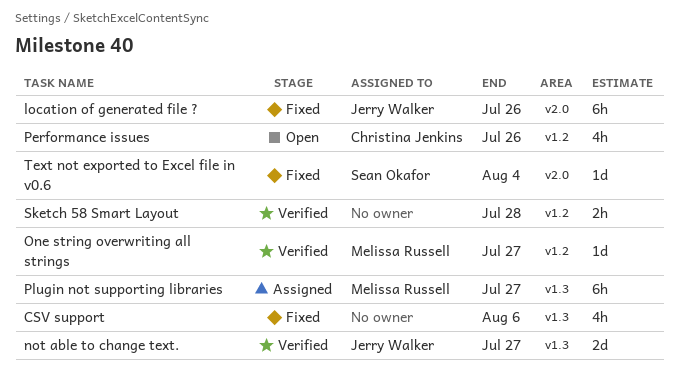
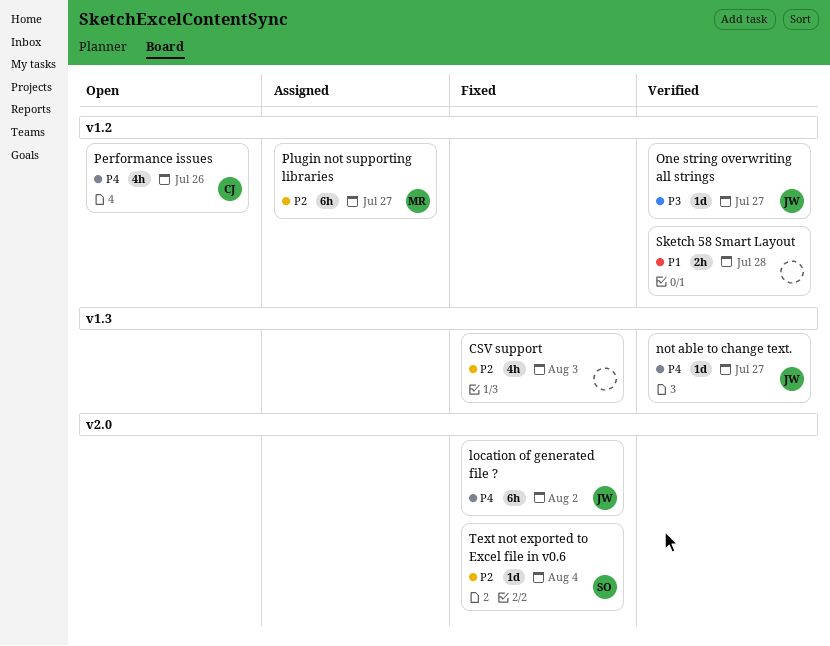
CSV support, due: Aug 6 -> Aug 3
location of generated file ?, due: Jul 26 -> Aug 2
not able to change text., estimate: 2d -> 1d
One string overwriting all strings, owner: Melissa Russell -> Jerry Walker
Plugin not supporting libraries, label: v1.3 -> v1.2

